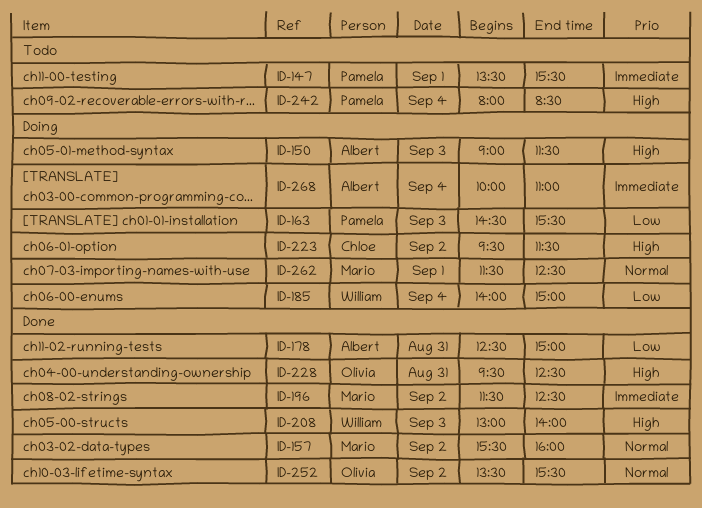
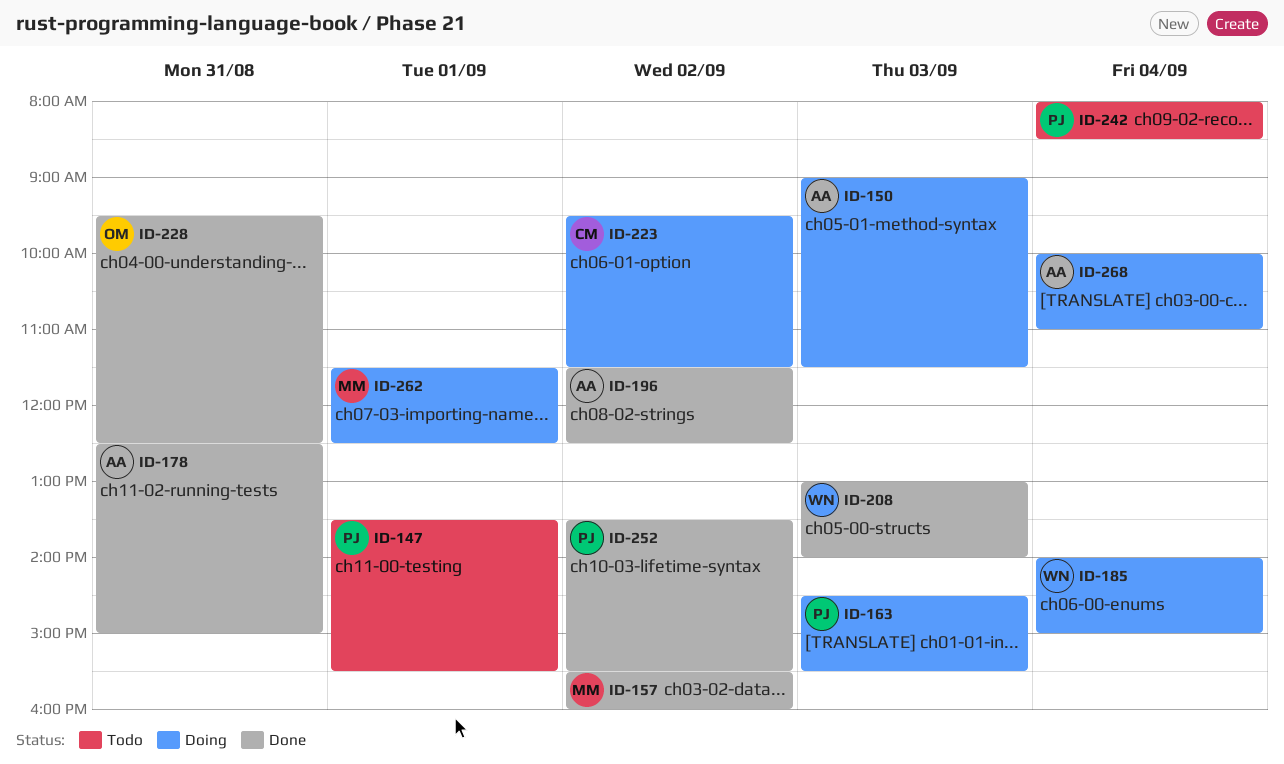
ID-196, owner: Mario -> Albert
ID-252, owner: Olivia -> Pamela

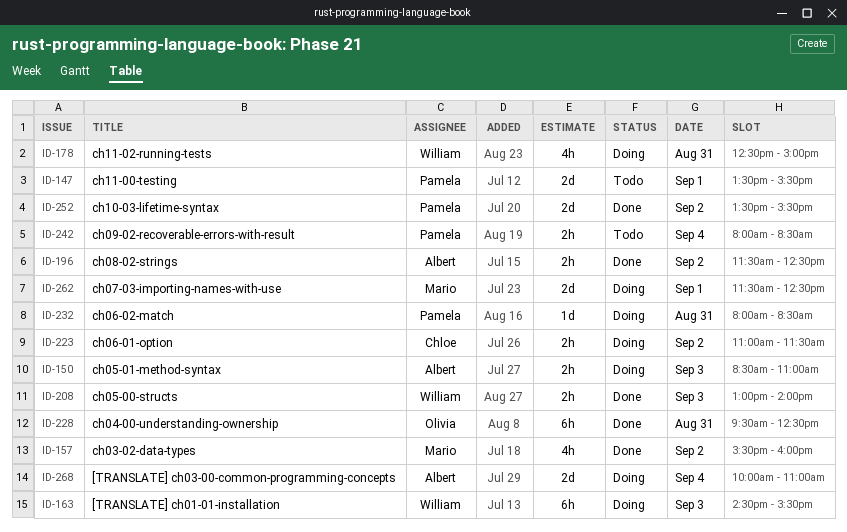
ID-150, begins: 09:00 -> 08:30
ID-150, ends: 11:30 -> 11:00
ID-163, owner: Pamela -> William
ID-178, status: Done -> Doing
ID-178, owner: Albert -> William
ID-185: present -> none
ID-223, begins: 09:30 -> 11:00
ID-232: none -> present

